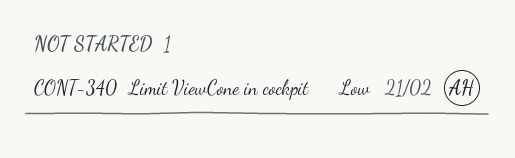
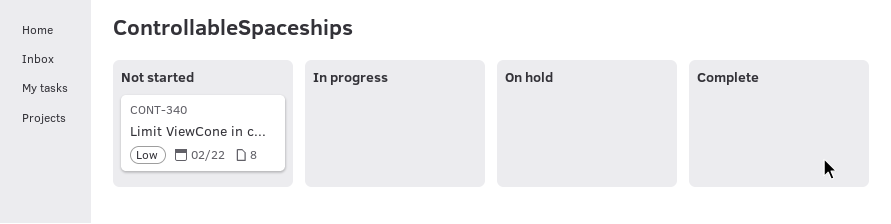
CONT-340, due: Feb 21 -> Feb 22

